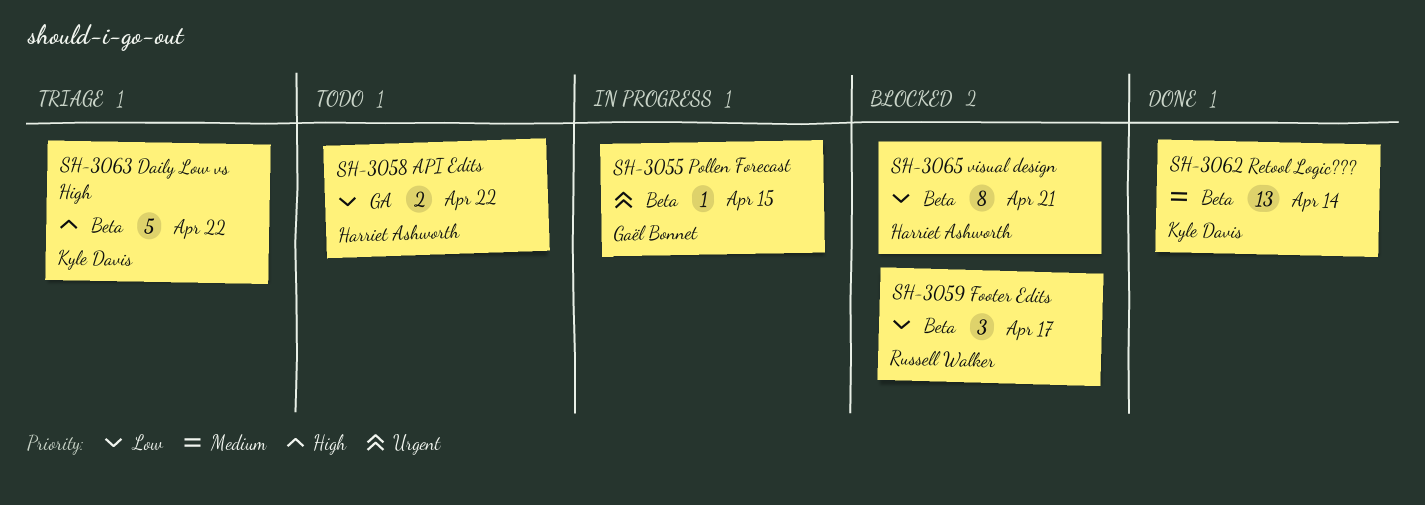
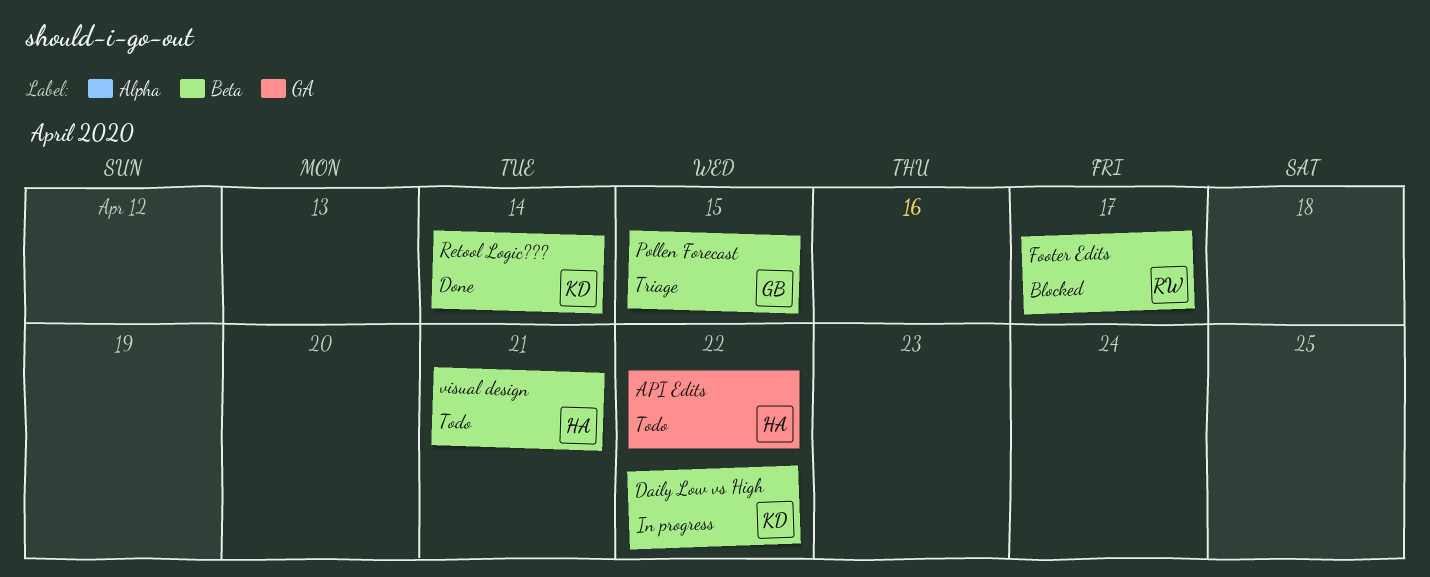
Daily Low vs High, status: Triage -> In progress
Pollen Forecast, status: In progress -> Triage
visual design, status: Blocked -> Todo

